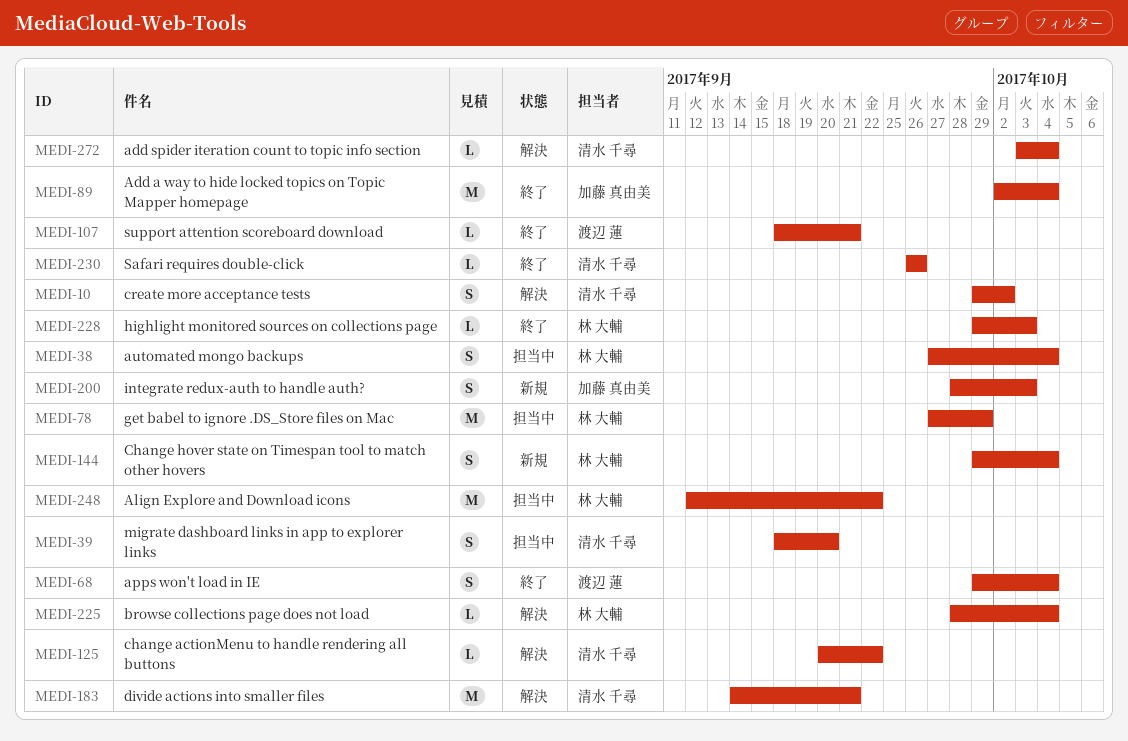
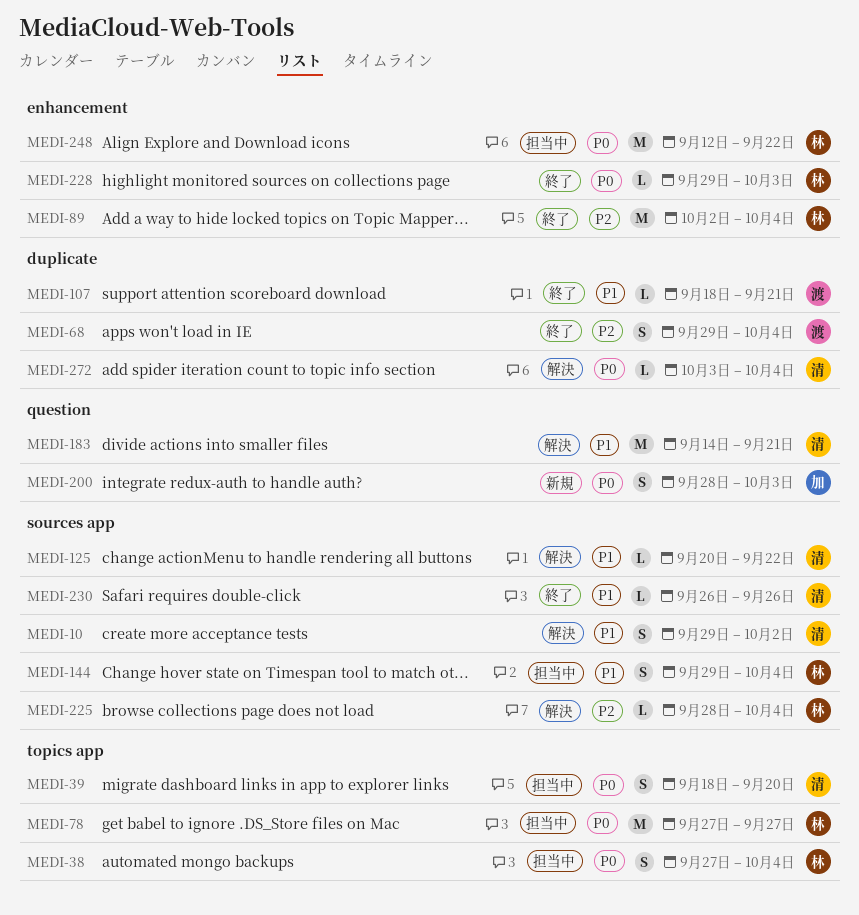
MEDI-78, due: Sep 29 -> Sep 27
MEDI-89, owner: 加藤 真由美 -> 林 大輔
MEDI-144, status: 新規 -> 担当中

